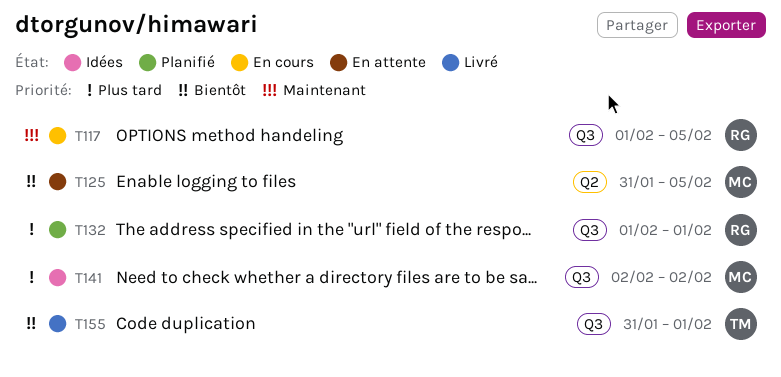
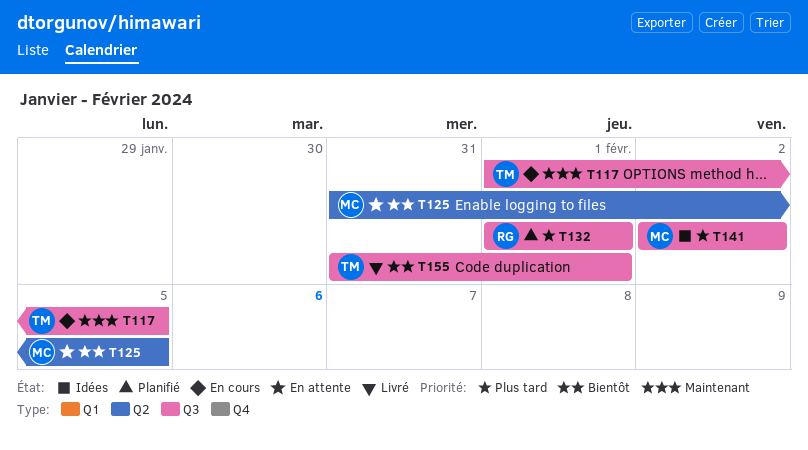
T117, owner: RG -> TM

